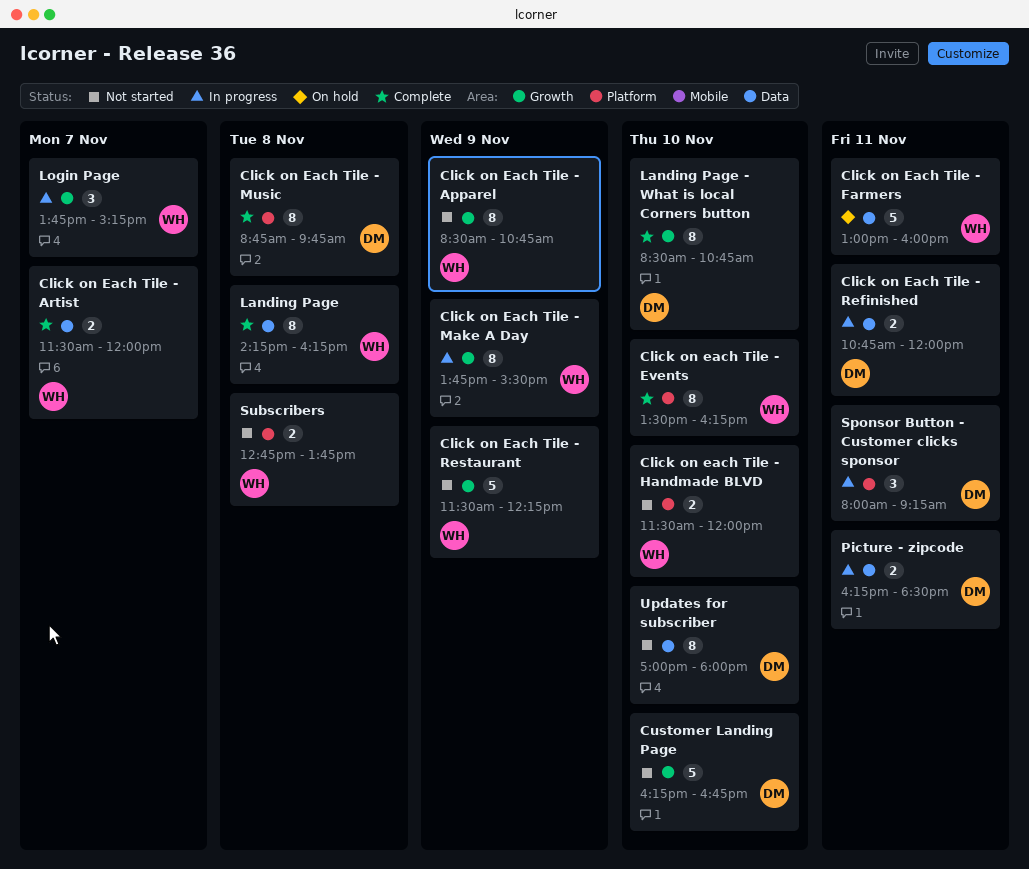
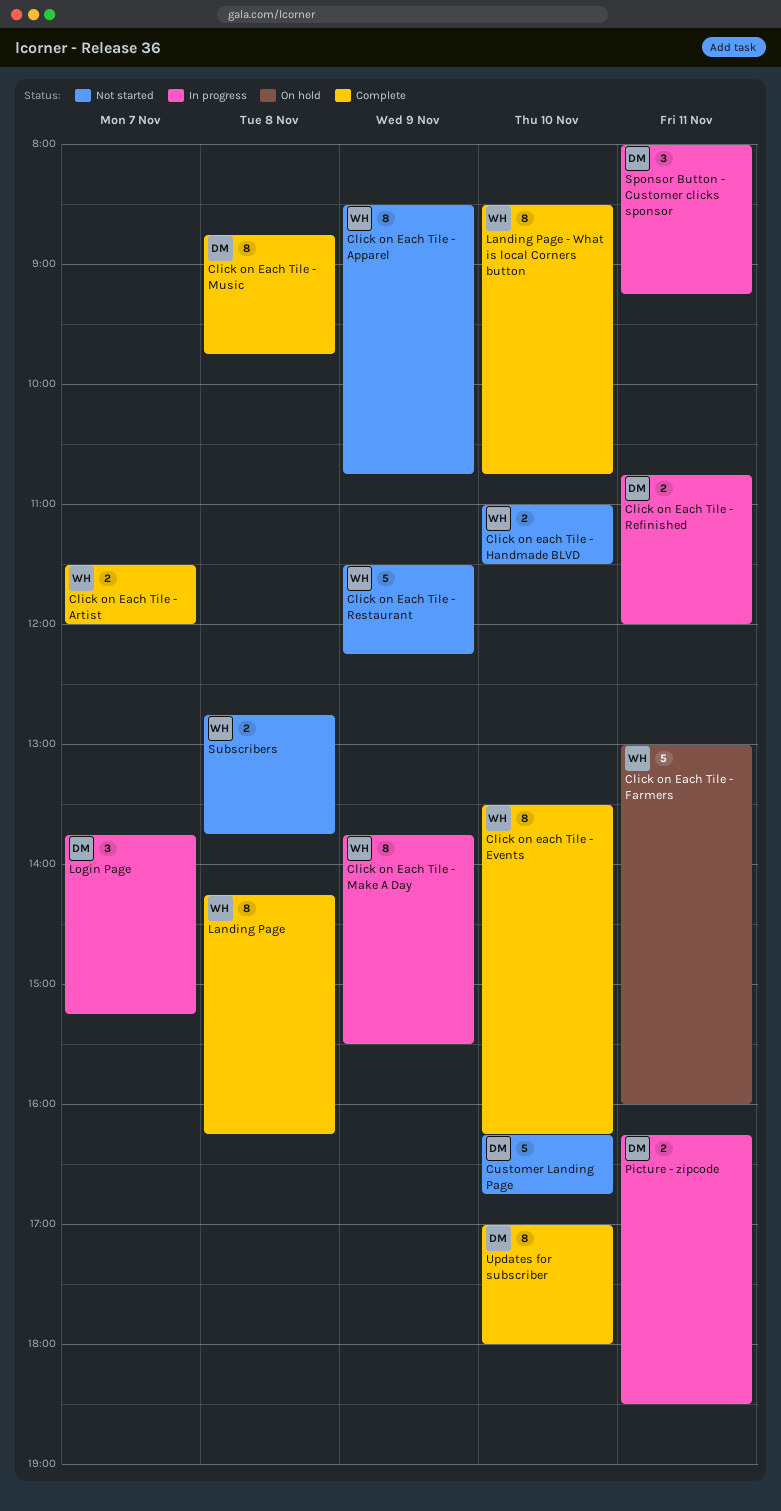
Click on each Tile - Handmade BLVD, begins: 11:30 -> 11:00
Click on each Tile - Handmade BLVD, ends: 12:00 -> 11:30
Landing Page - What is local Corners button, owner: DM -> WH
Login Page, owner: WH -> DM
Updates for subscriber, status: Not started -> Complete

